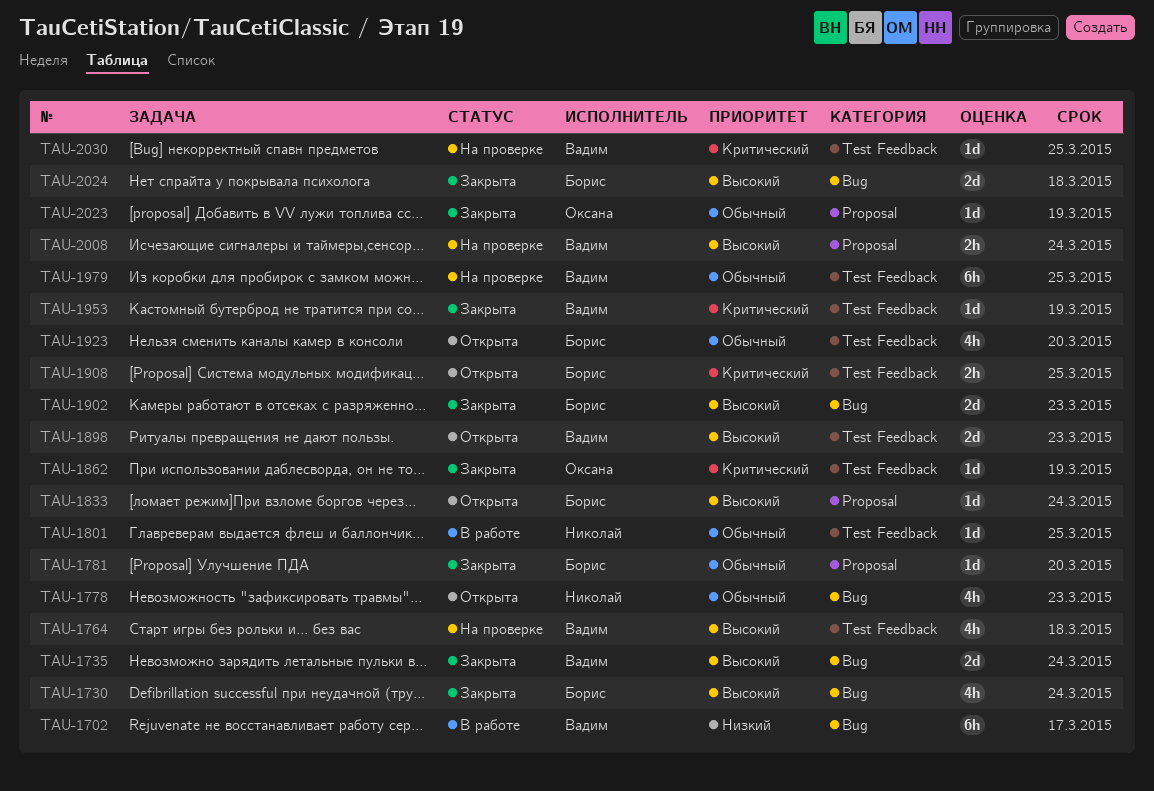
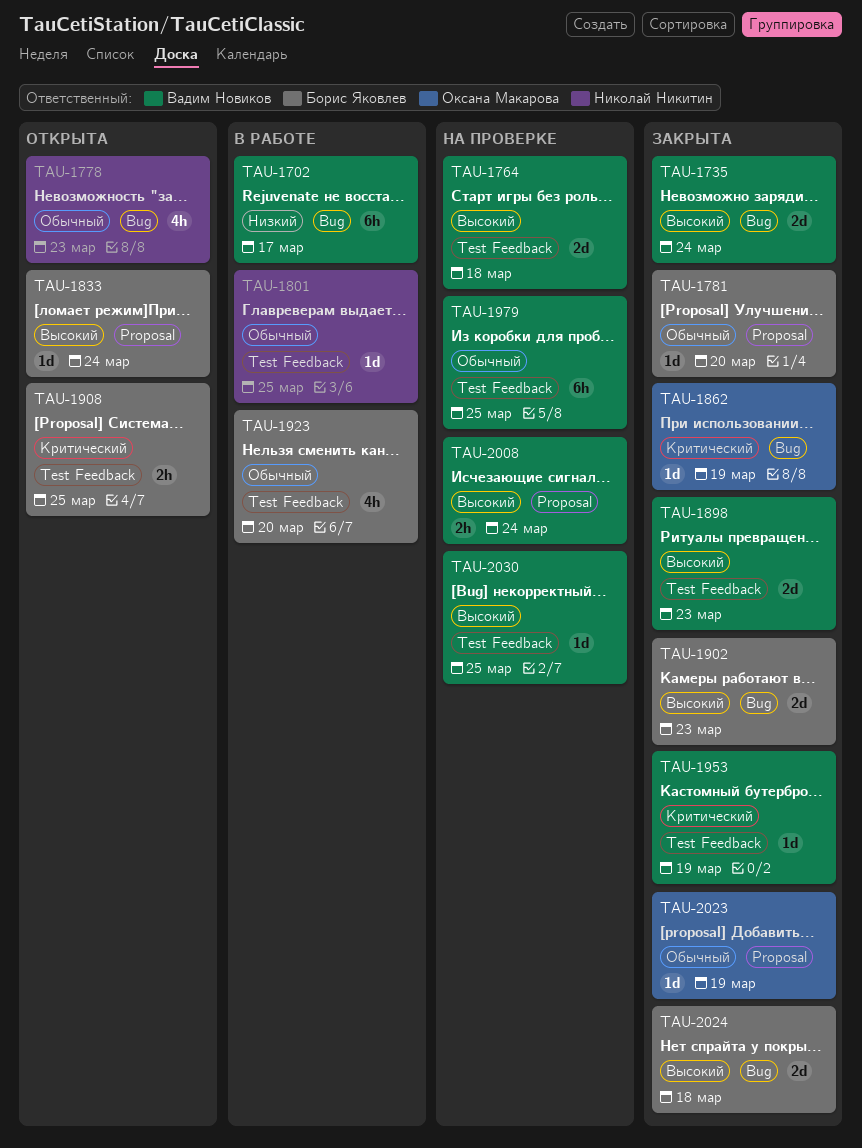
TAU-1730: present -> none
TAU-1764, estimate: 4h -> 2d
TAU-1862, label: Test Feedback -> Bug
TAU-1898, status: Открыта -> Закрыта
TAU-1923, status: Открыта -> В работе
TAU-2030, priority: Критический -> Высокий

